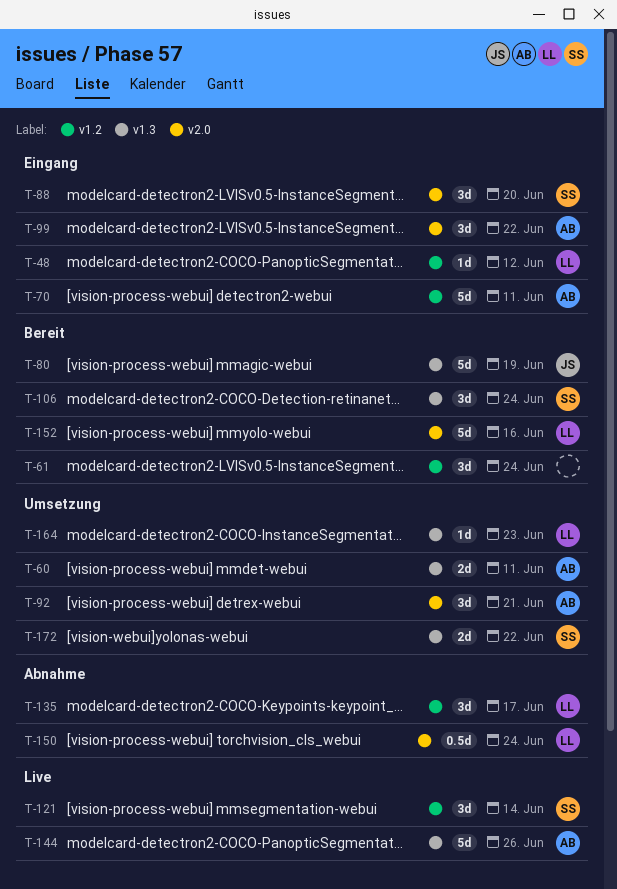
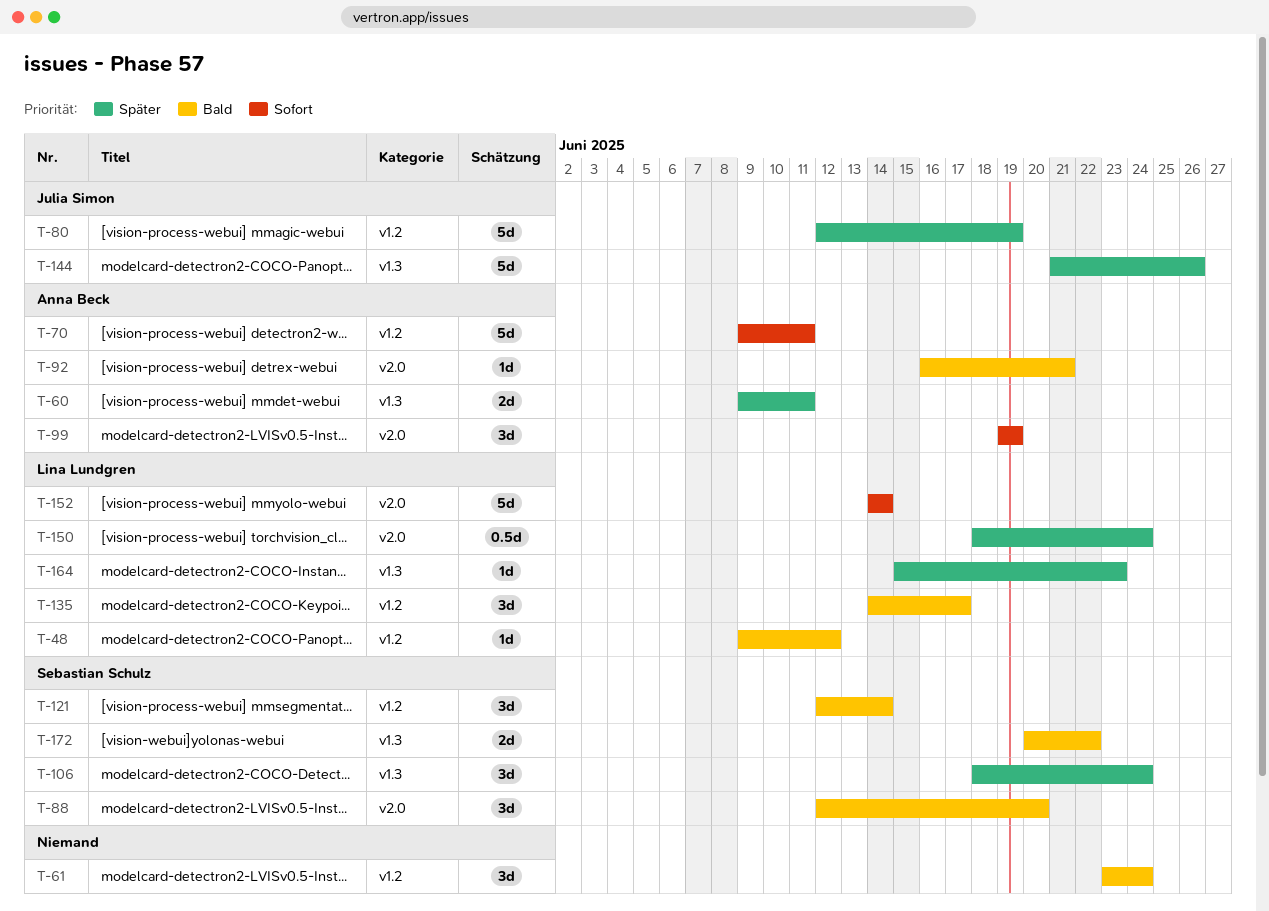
T-80, label: v1.3 -> v1.2
T-92, estimate: 3d -> 1d
T-99, due: Jun 22 -> Jun 19
T-144, owner: Anna Beck -> Julia Simon
T-152, due: Jun 16 -> Jun 14

